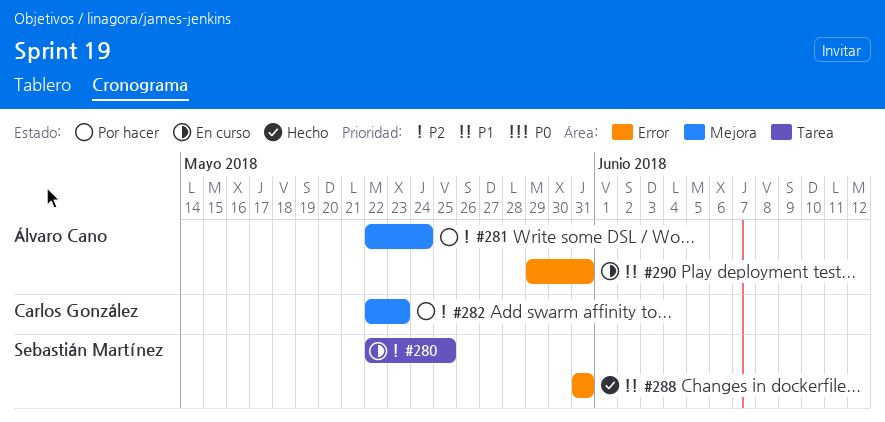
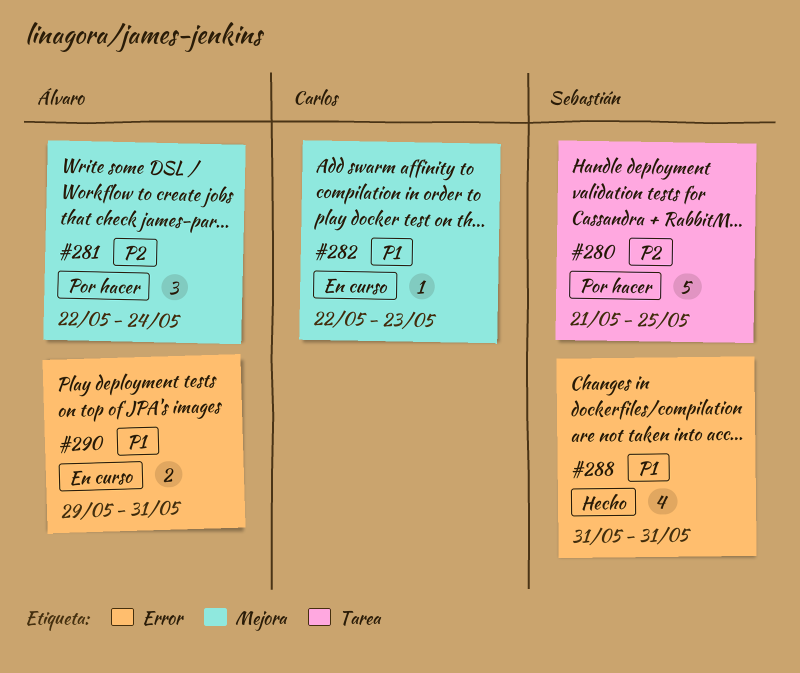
#280, status: En curso -> Por hacer
#280, start: May 22 -> May 21
#282, status: Por hacer -> En curso
#282, priority: P2 -> P1

